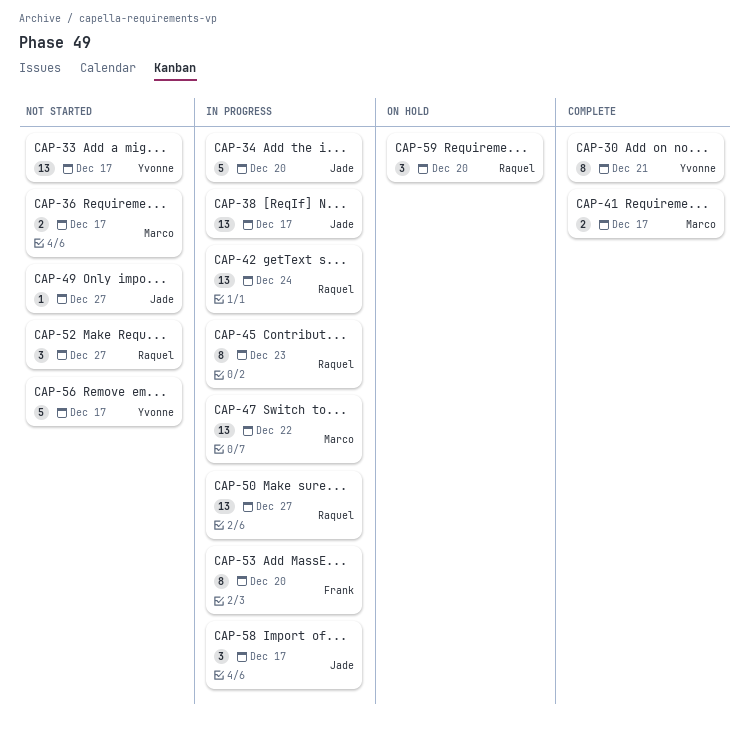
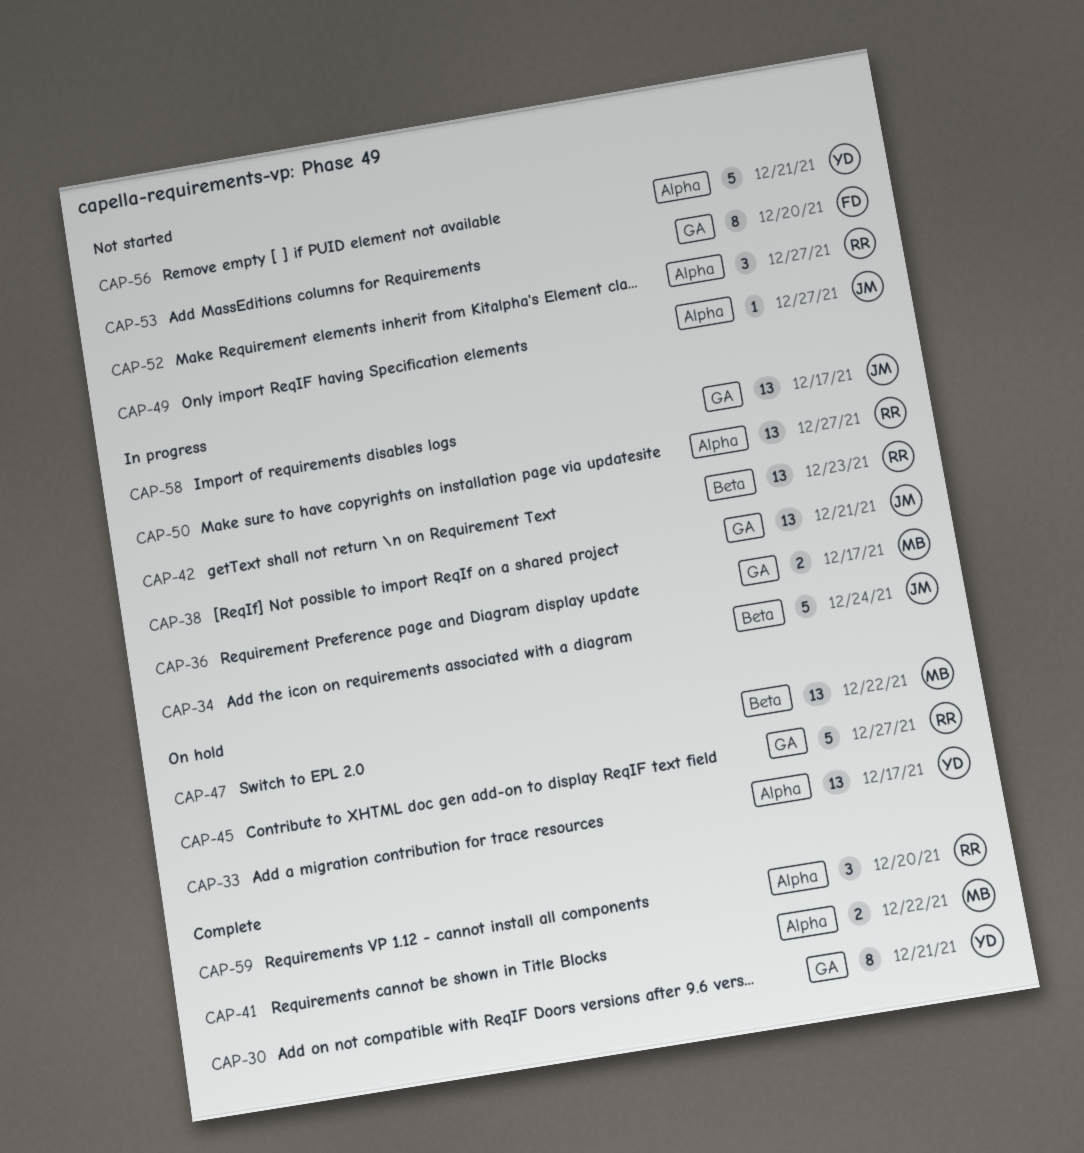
CAP-33, status: Not started -> On hold
CAP-34, due: Dec 20 -> Dec 24
CAP-36, status: Not started -> In progress
CAP-38, due: Dec 17 -> Dec 21
CAP-41, due: Dec 17 -> Dec 22
CAP-42, due: Dec 24 -> Dec 23
CAP-45, status: In progress -> On hold
CAP-45, estimate: 8 -> 5
CAP-45, due: Dec 23 -> Dec 27
CAP-47, status: In progress -> On hold
CAP-53, status: In progress -> Not started
CAP-56, due: Dec 17 -> Dec 21
CAP-58, estimate: 3 -> 13
CAP-59, status: On hold -> Complete

